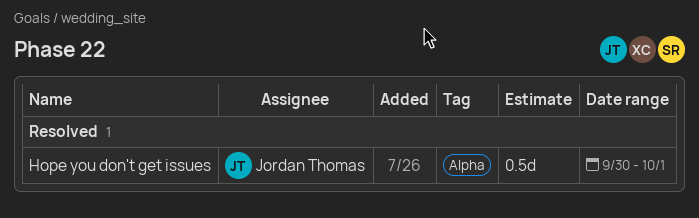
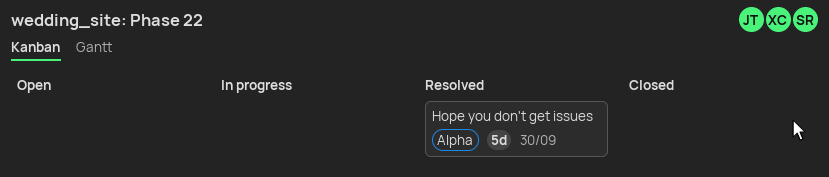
Hope you don't get issues, estimate: 0.5d -> 5d
Hope you don't get issues, due: Oct 1 -> Sep 30

